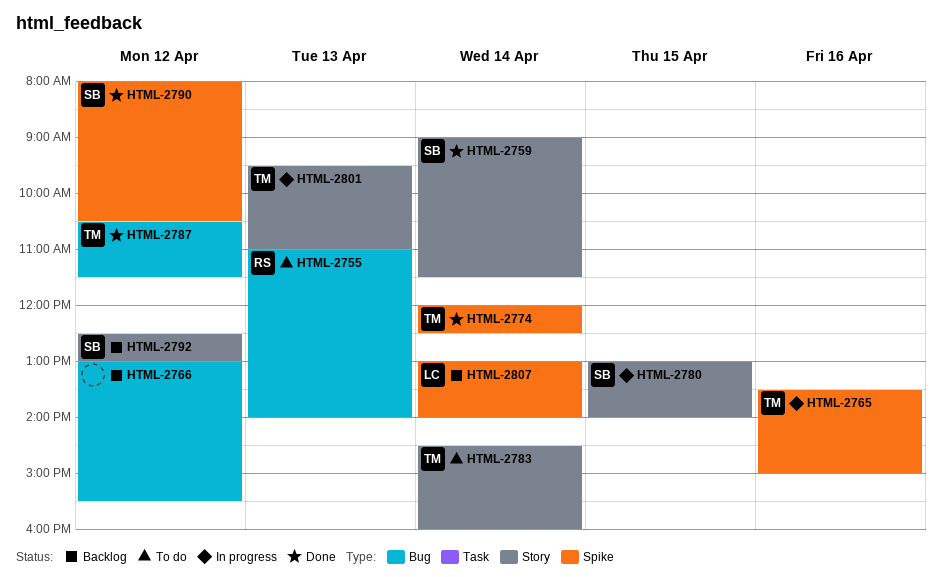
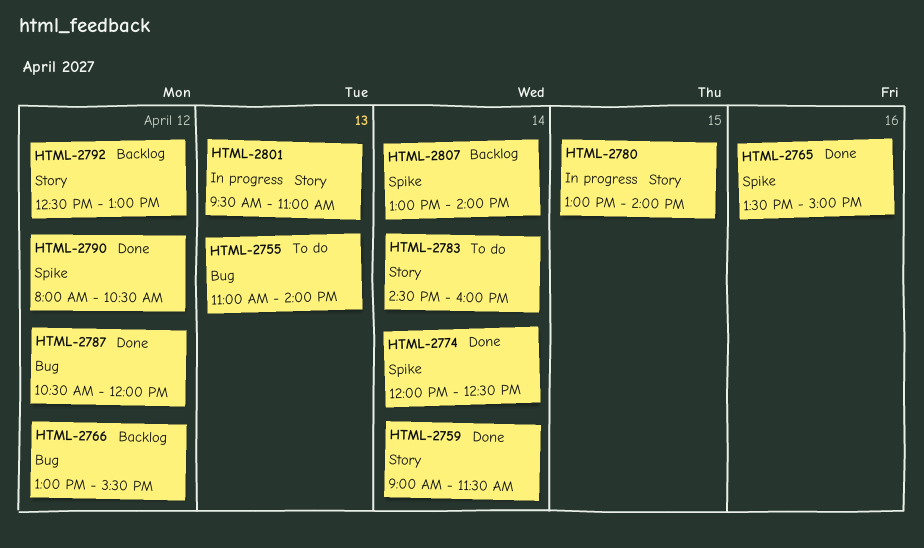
HTML-2765, status: In progress -> Done
HTML-2787, ends: 11:30 -> 12:00

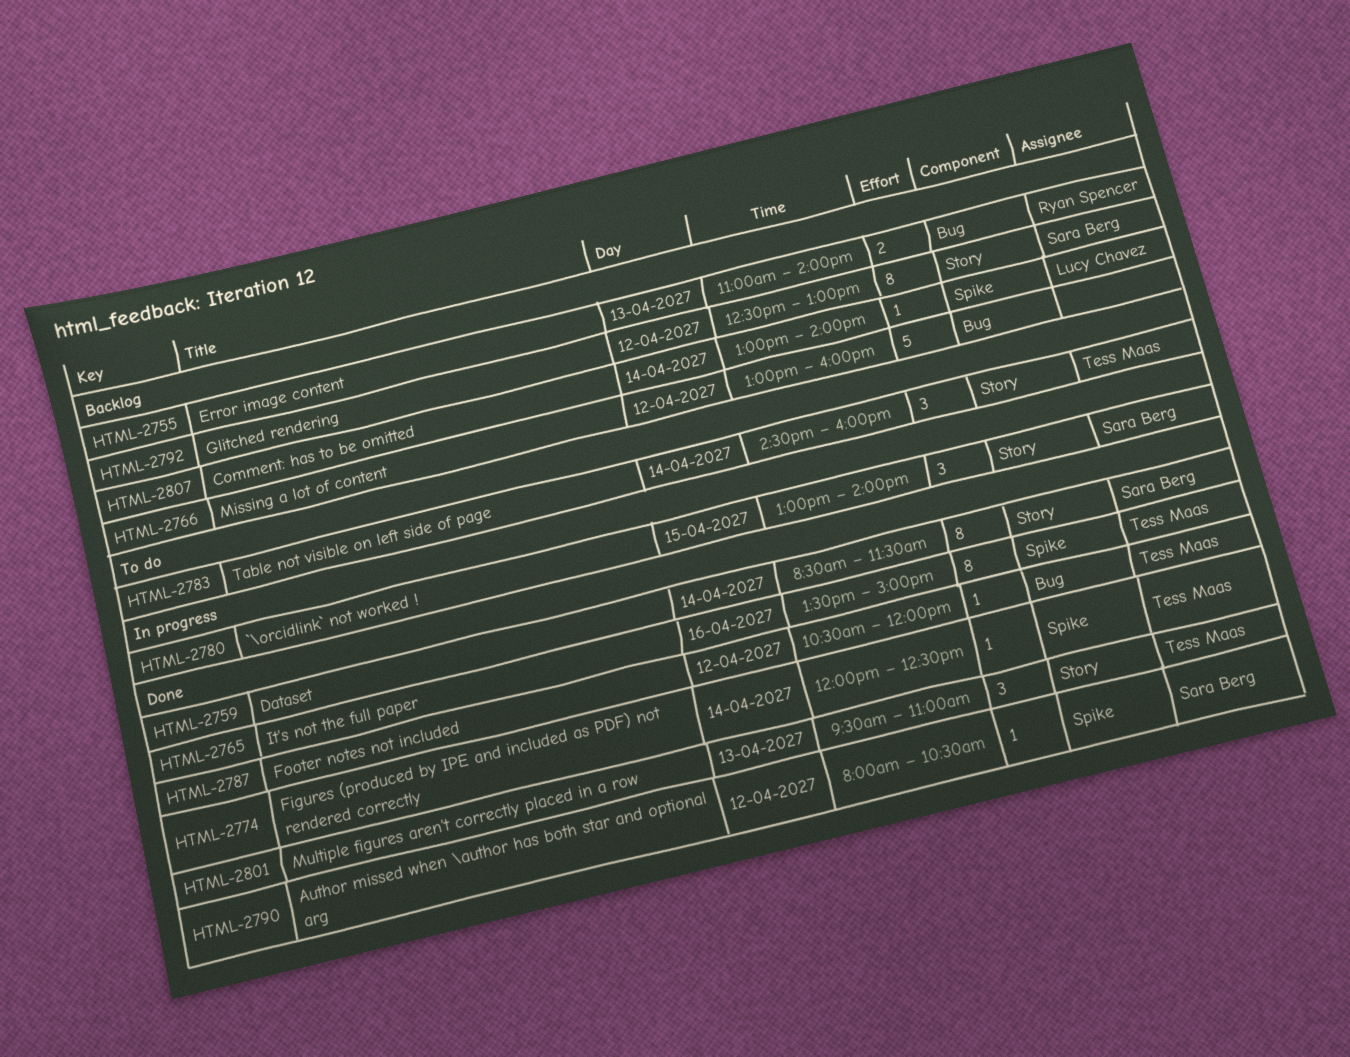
HTML-2755, status: To do -> Backlog
HTML-2759, begins: 09:00 -> 08:30
HTML-2766, ends: 15:30 -> 16:00
HTML-2801, status: In progress -> Done

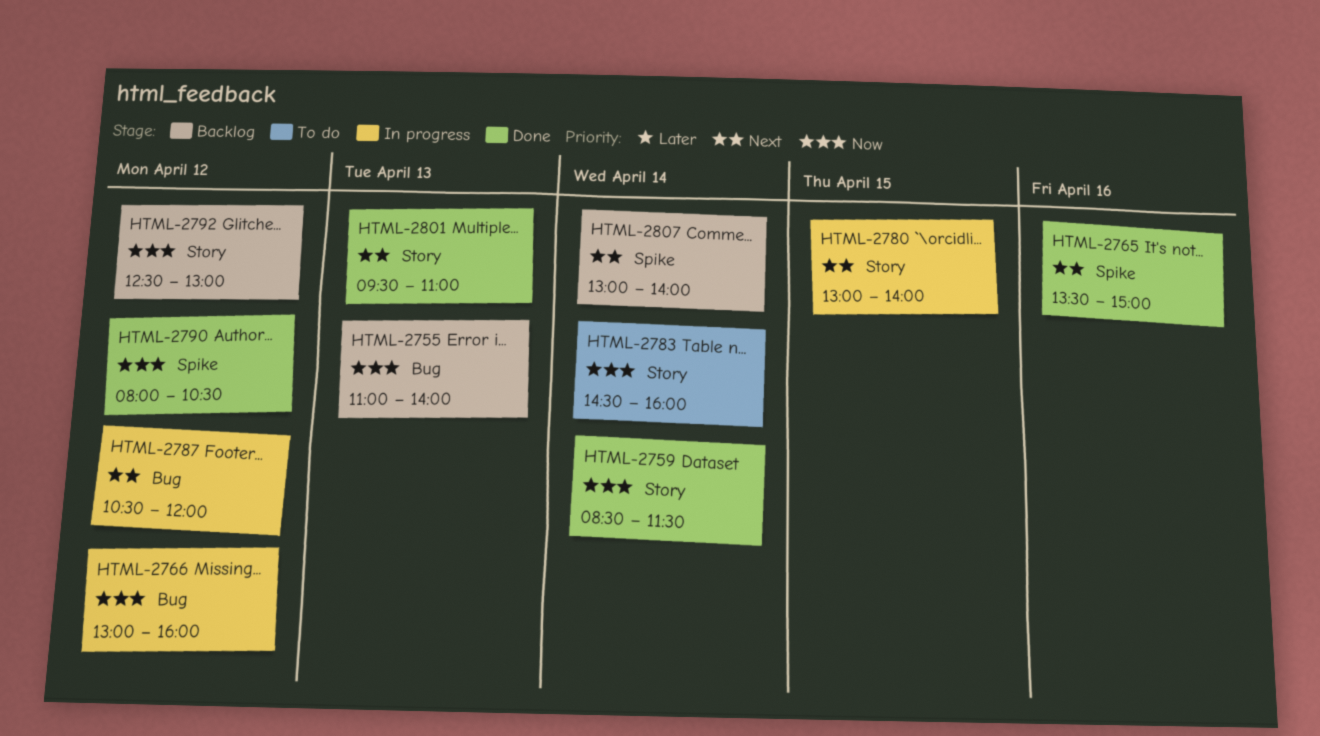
HTML-2766, status: Backlog -> In progress
HTML-2774: present -> none
HTML-2787, status: Done -> In progress

